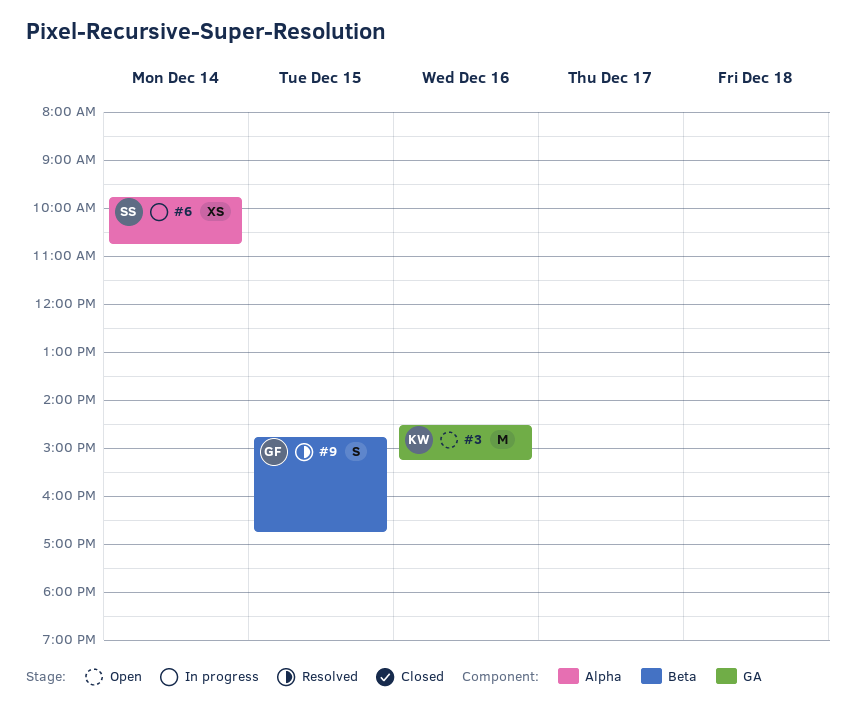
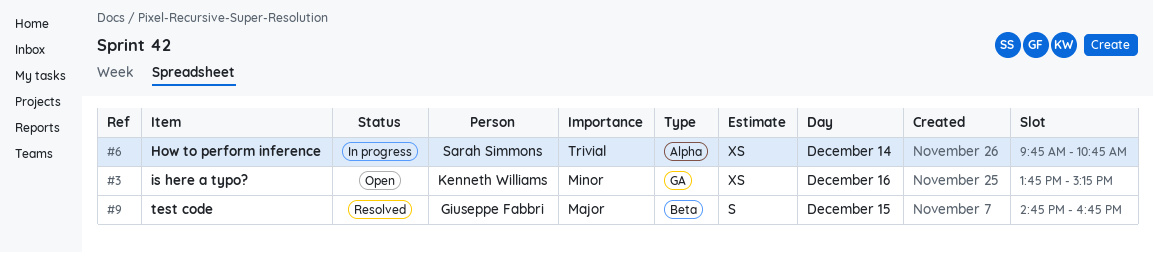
#3, estimate: M -> XS
#3, begins: 14:30 -> 13:45

